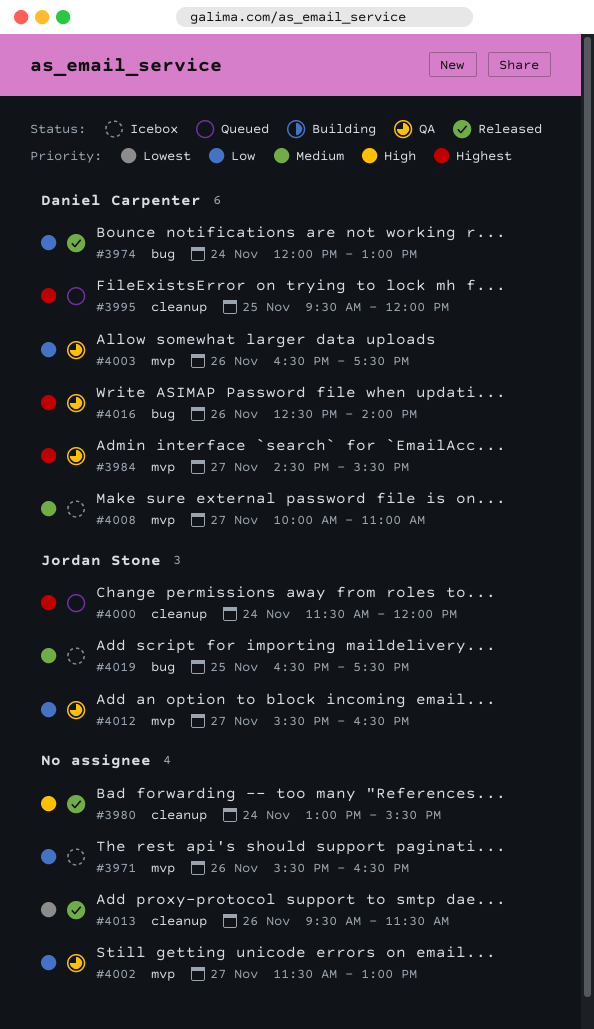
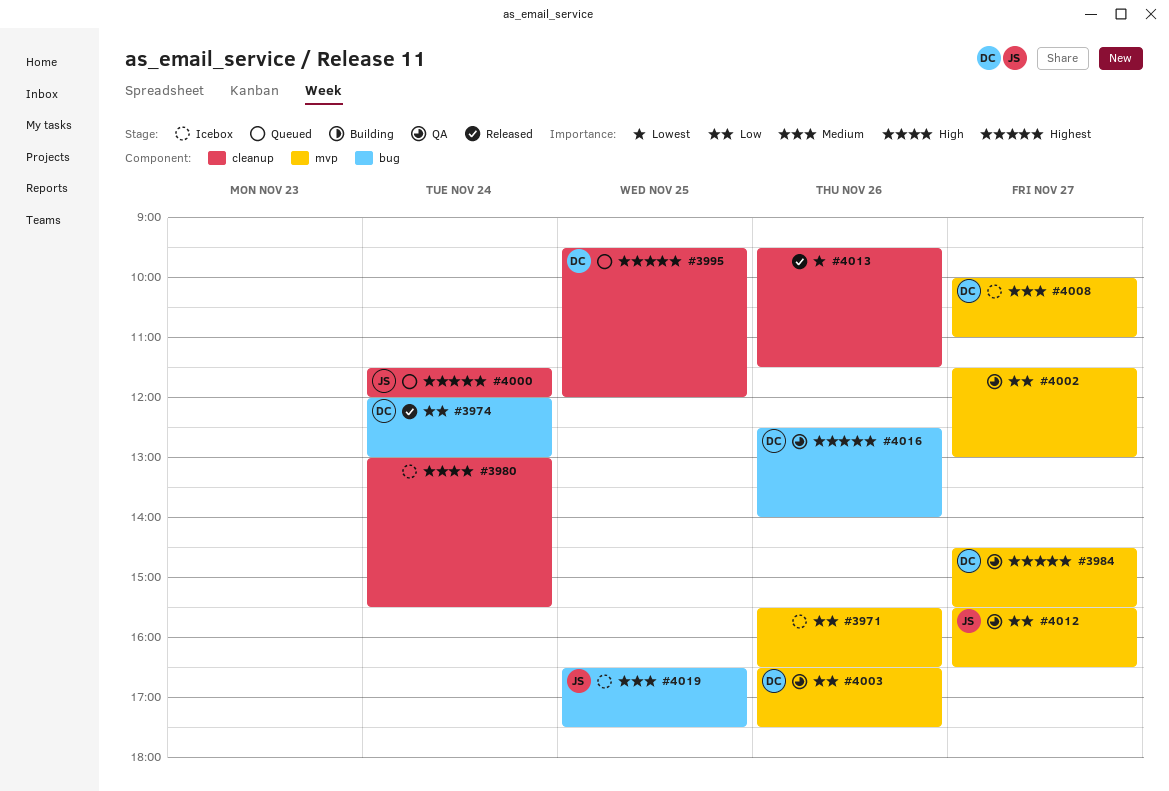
#3980, status: Released -> Icebox

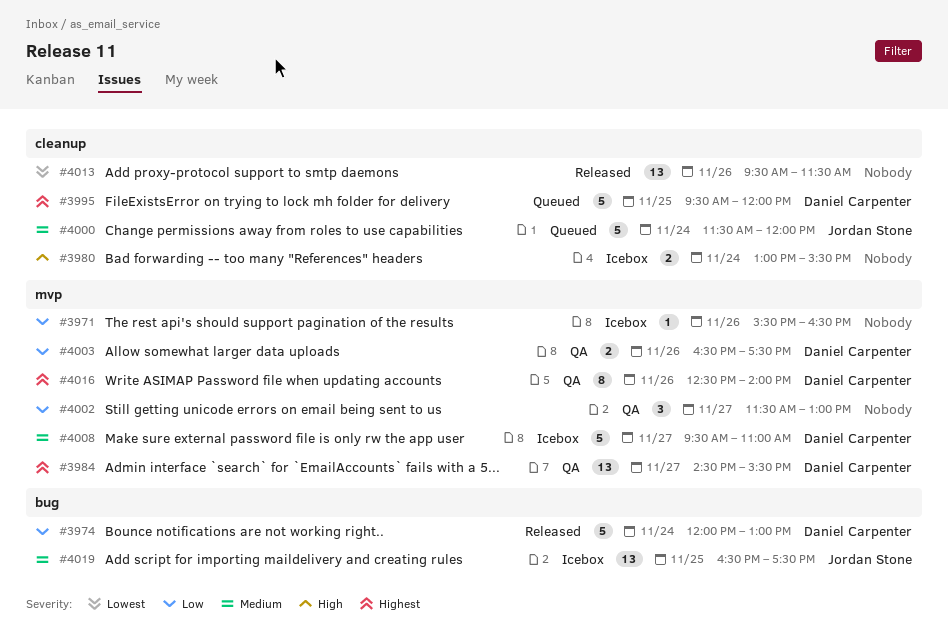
#4000, priority: Highest -> Medium
#4008, begins: 10:00 -> 09:30
#4012: present -> none
#4016, label: bug -> mvp

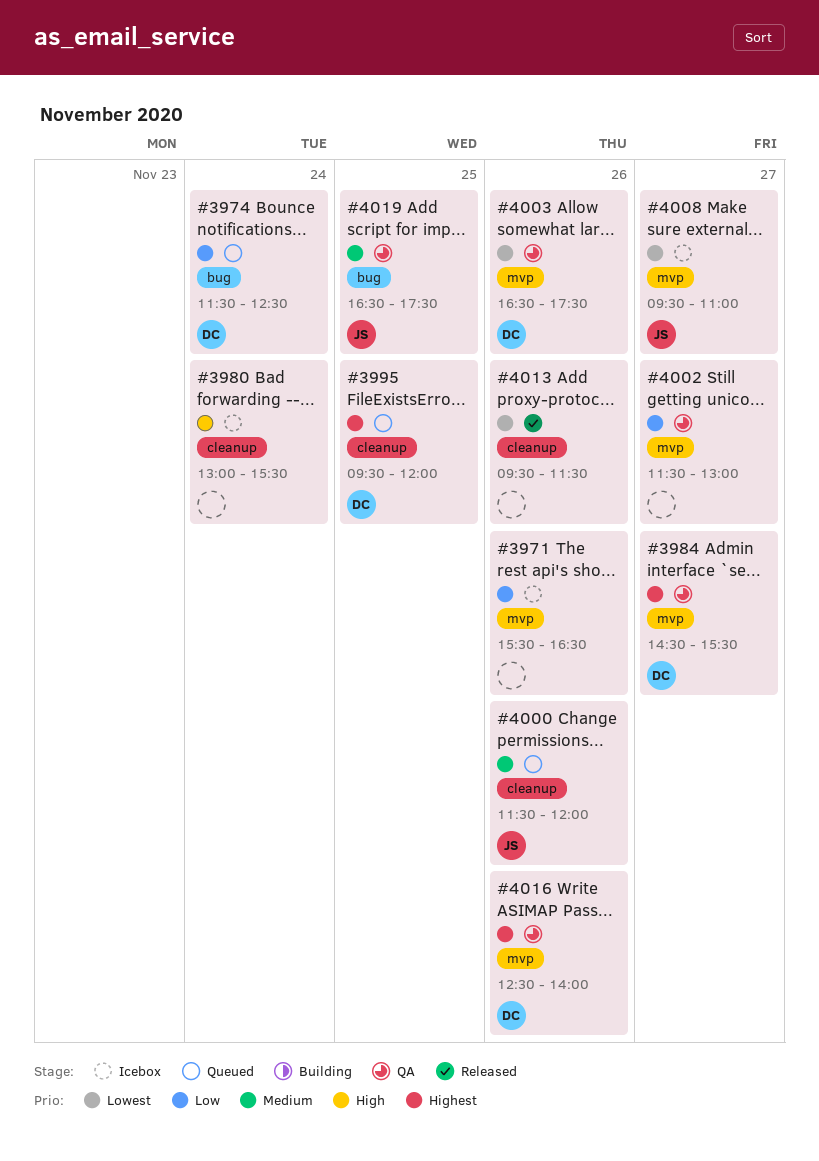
#3974, status: Released -> Queued
#3974, begins: 12:00 -> 11:30
#3974, ends: 13:00 -> 12:30
#4000, day: Nov 24 -> Nov 26
#4003, priority: Low -> Lowest
#4008, owner: Daniel Carpenter -> Jordan Stone
#4008, priority: Medium -> Lowest
#4019, status: Icebox -> QA

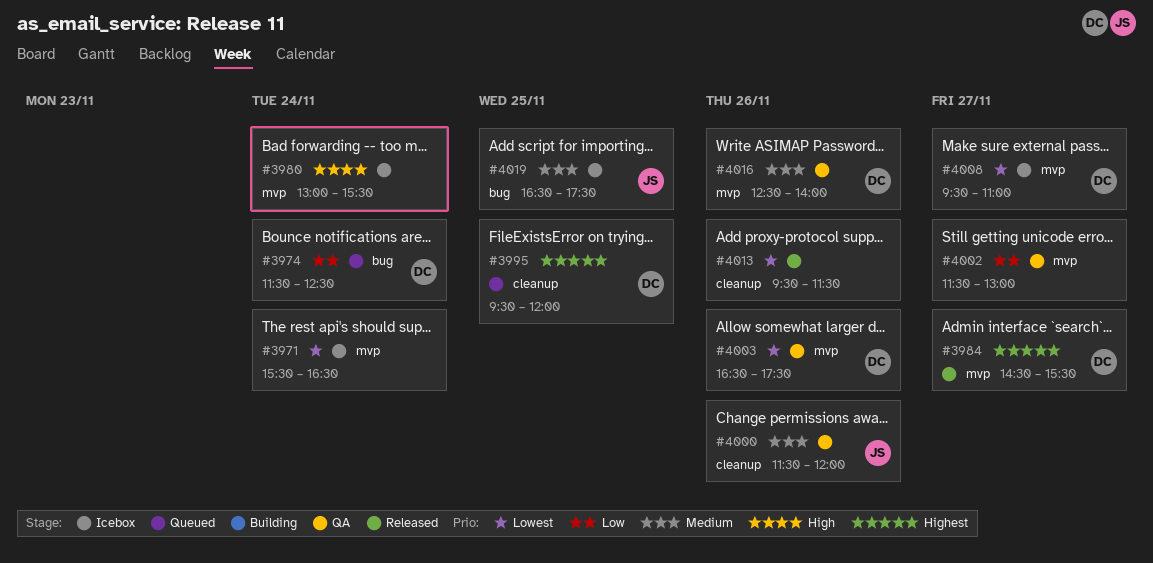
#3971, priority: Low -> Lowest
#3971, day: Nov 26 -> Nov 24
#3980, label: cleanup -> mvp
#3984, status: QA -> Released
#4000, status: Queued -> QA
#4008, owner: JS -> DC
#4016, priority: Highest -> Medium
#4019, status: QA -> Icebox

